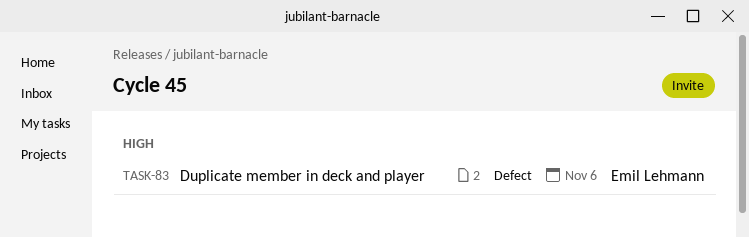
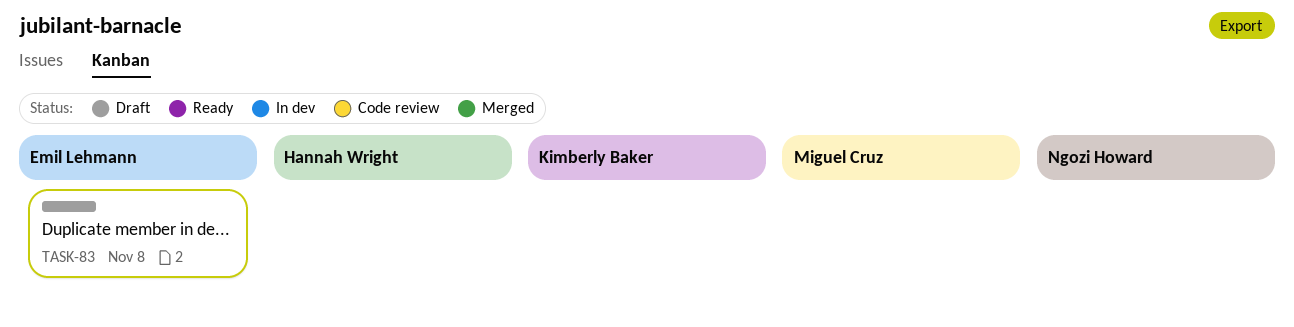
TASK-83, due: Nov 6 -> Nov 8

